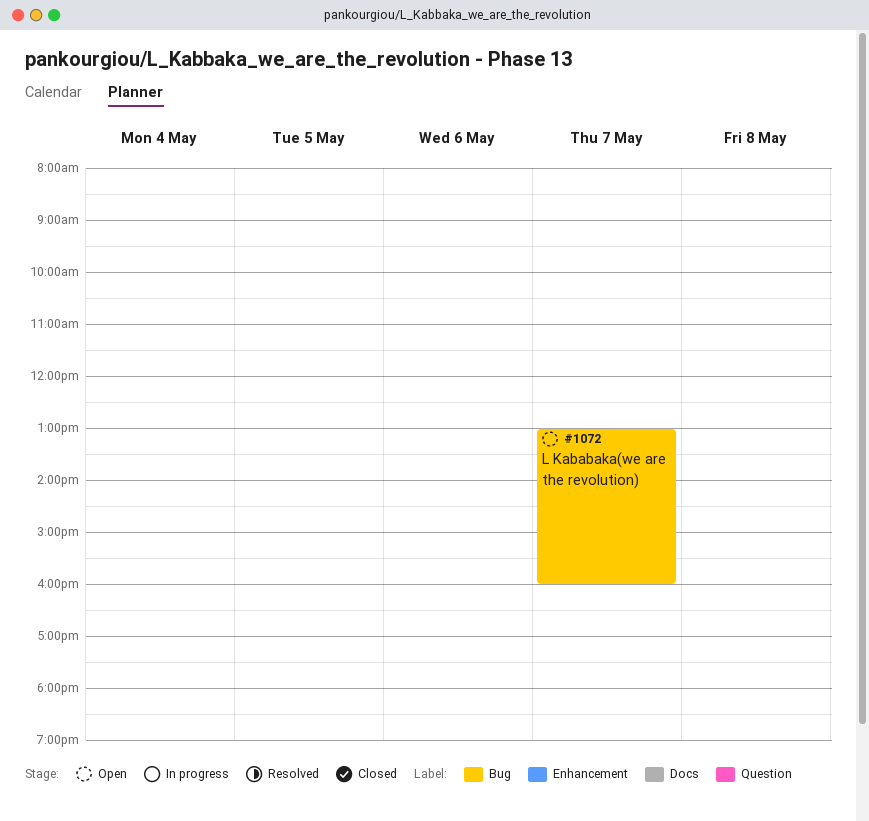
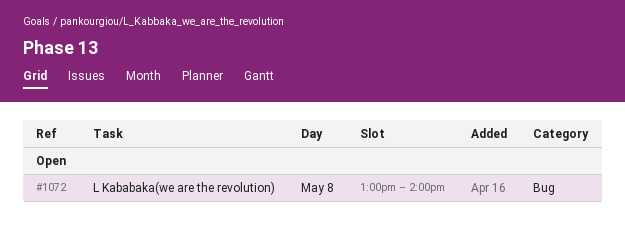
#1072, day: May 7 -> May 8
#1072, ends: 16:00 -> 14:00

